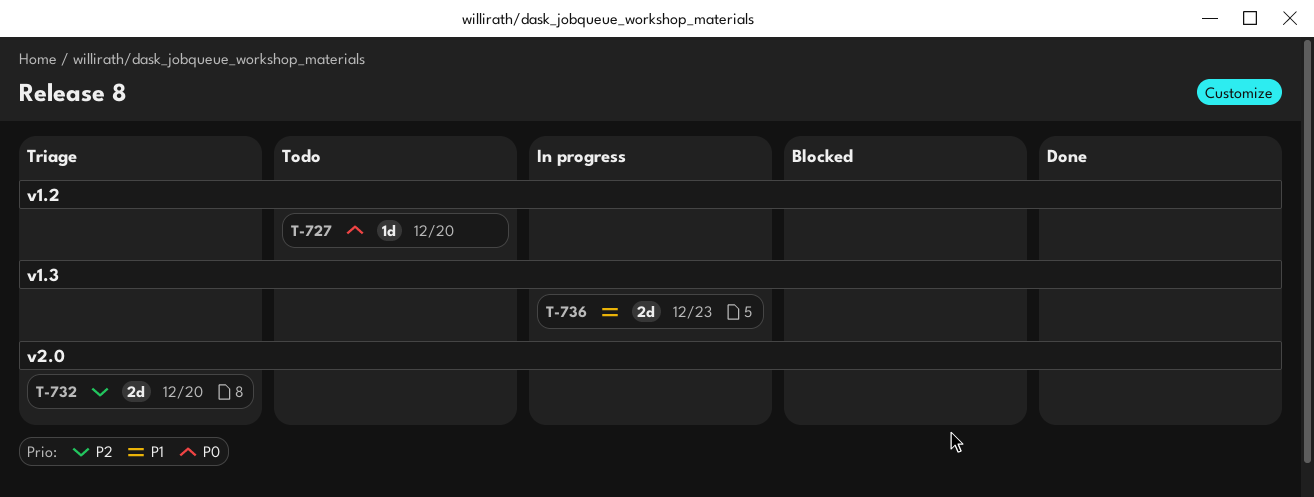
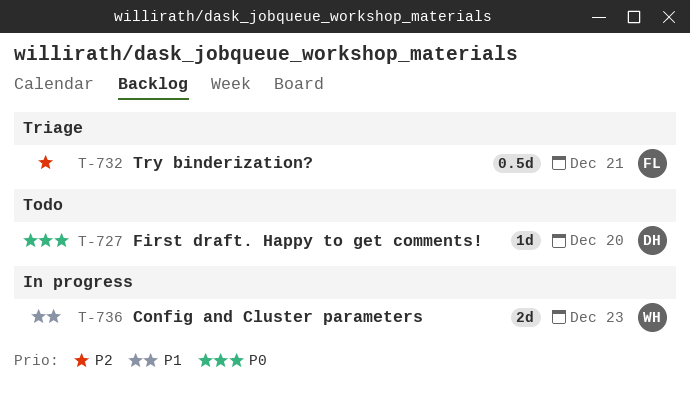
T-732, estimate: 2d -> 0.5d
T-732, due: Dec 20 -> Dec 21

